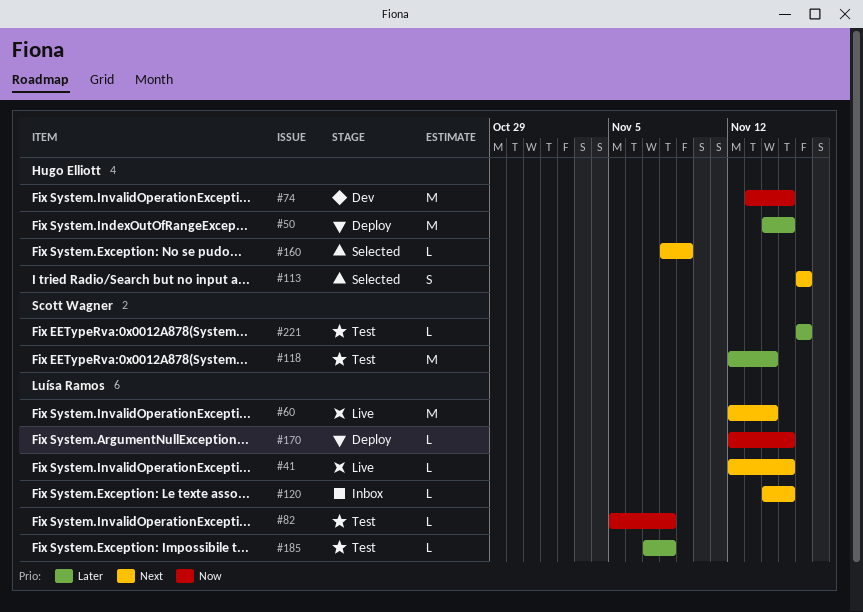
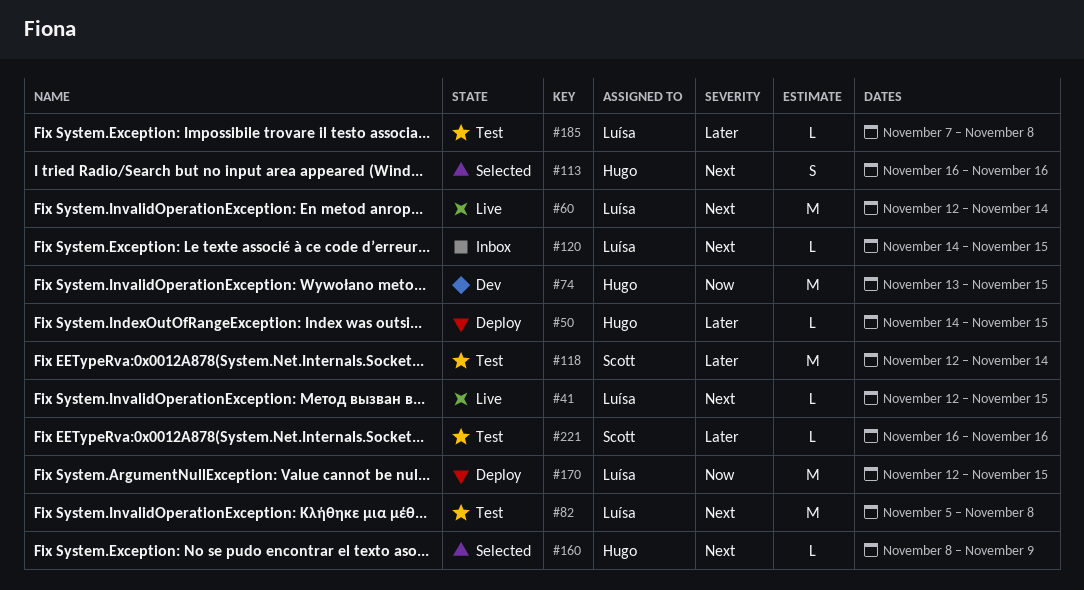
#50, estimate: M -> L
#82, priority: Now -> Next
#82, estimate: L -> M
#170, estimate: L -> M

